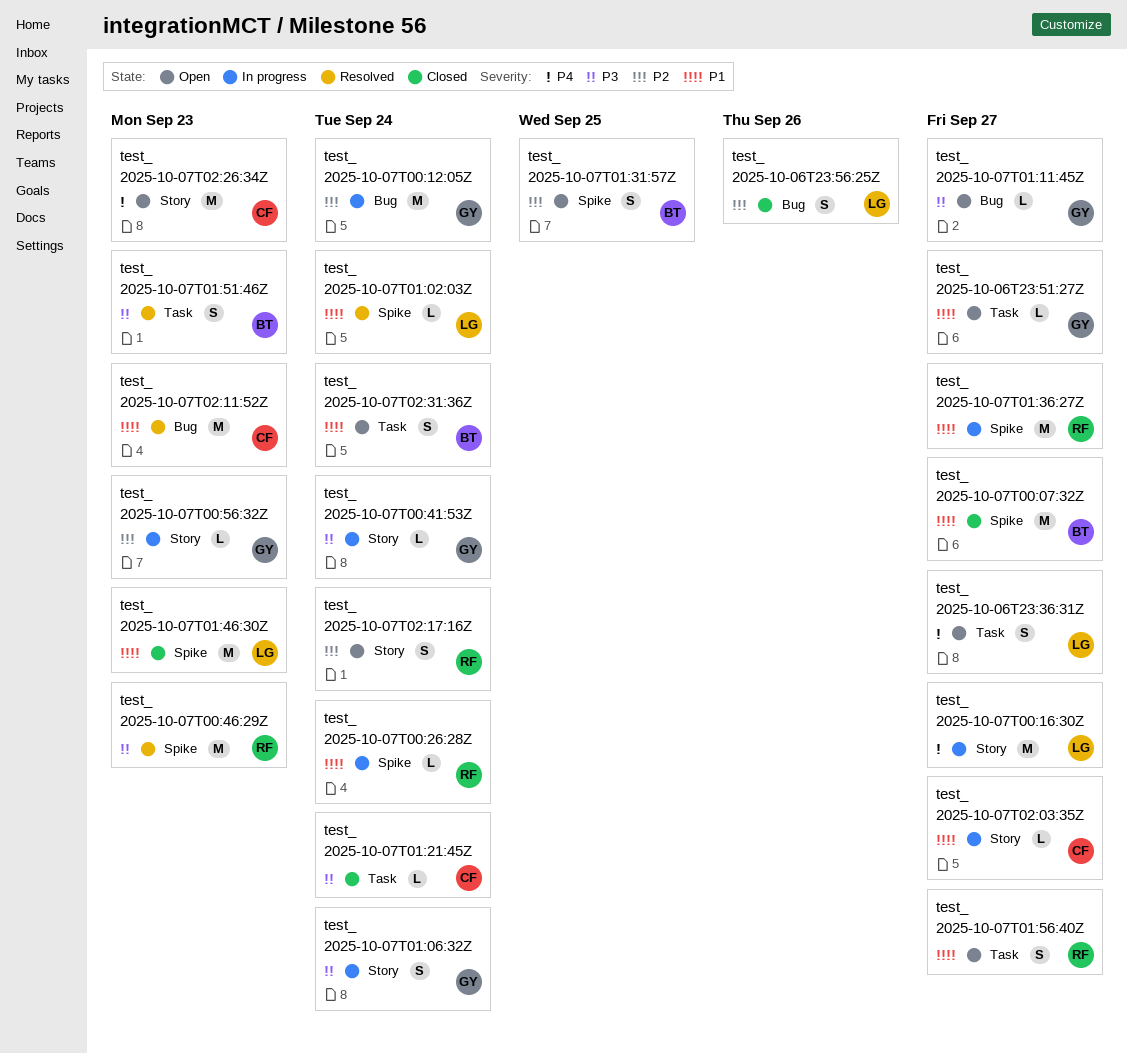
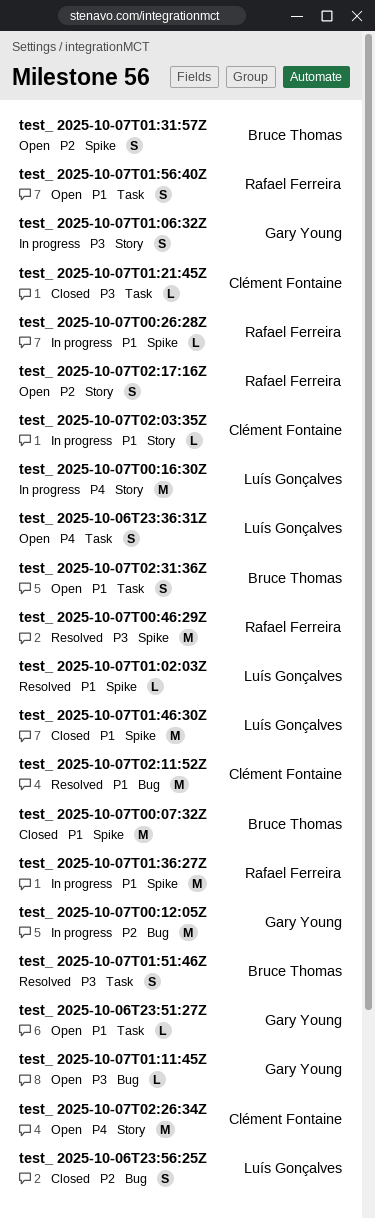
test_ 2025-10-07T00:41:53Z: present -> none
test_ 2025-10-07T00:56:32Z: present -> none

